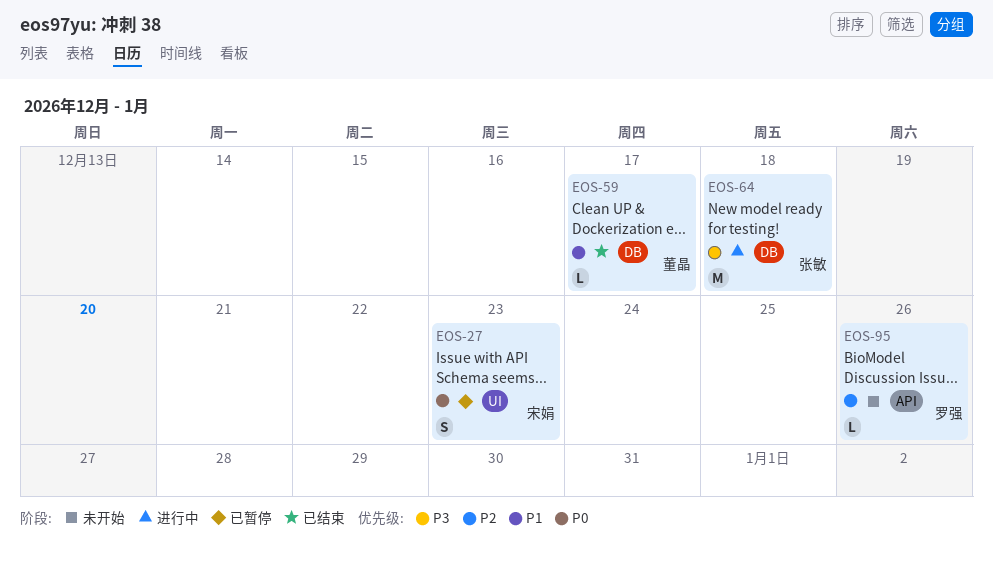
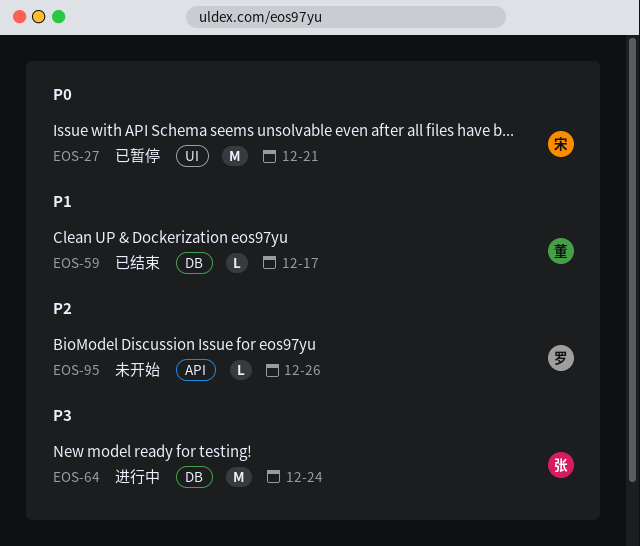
EOS-27, estimate: S -> M
EOS-27, due: Dec 23 -> Dec 21
EOS-64, due: Dec 18 -> Dec 24

